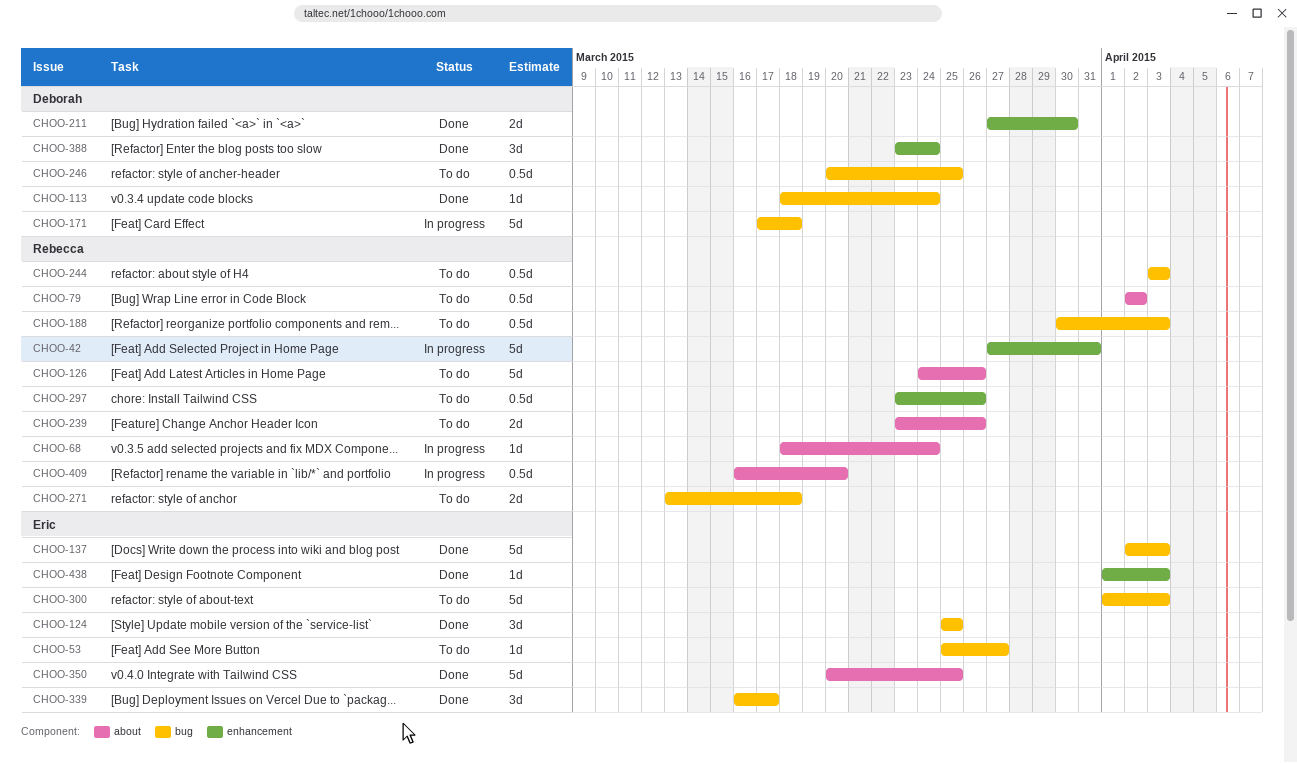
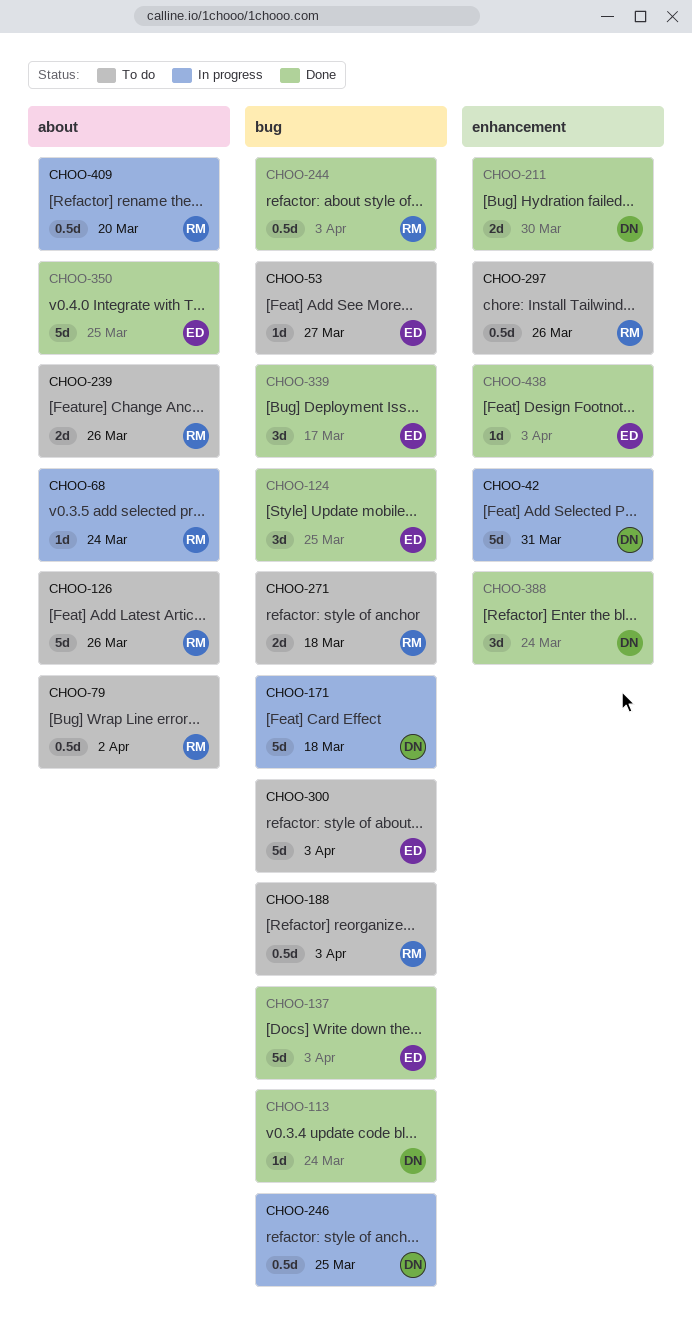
CHOO-42, owner: Rebecca -> Deborah
CHOO-244, status: To do -> Done
CHOO-246, status: To do -> In progress

